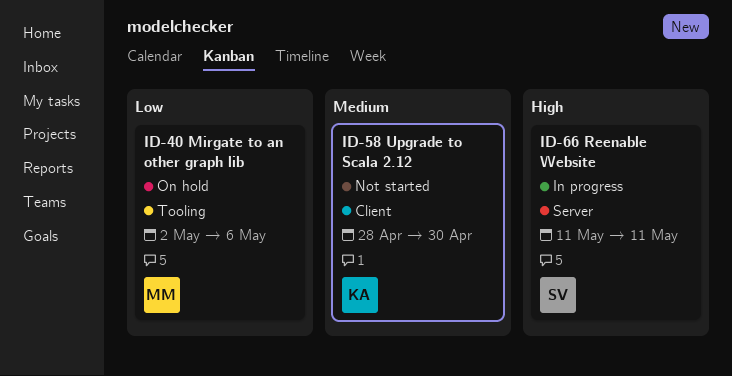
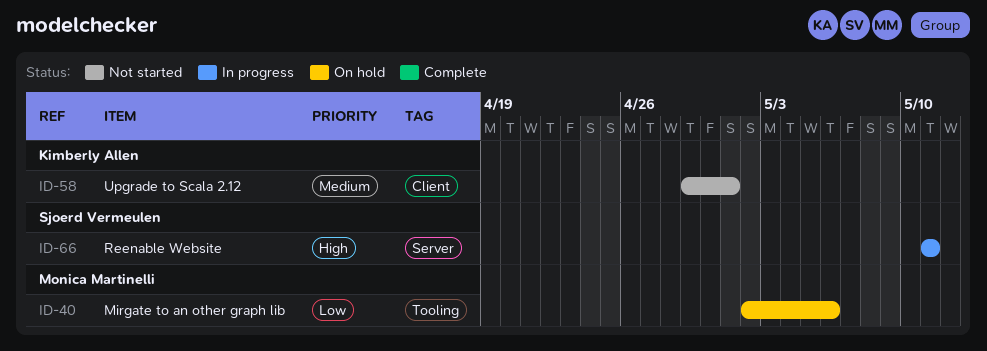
ID-58, start: Apr 28 -> Apr 29
ID-58, due: Apr 30 -> May 1

